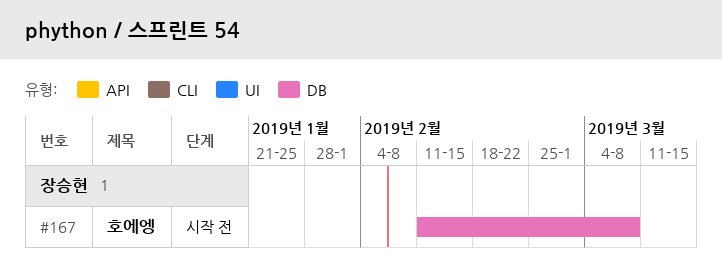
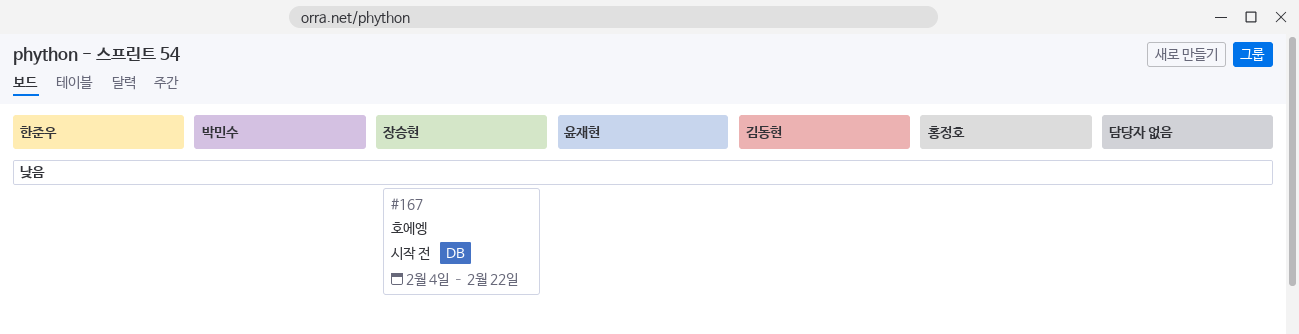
#167, start: Feb 11 -> Feb 4
#167, due: Mar 8 -> Feb 22

